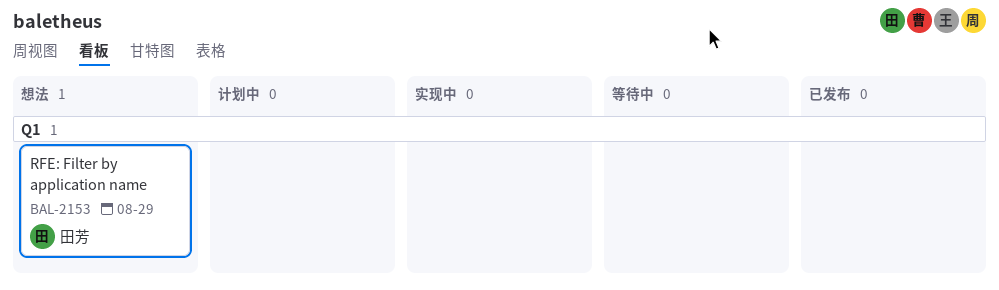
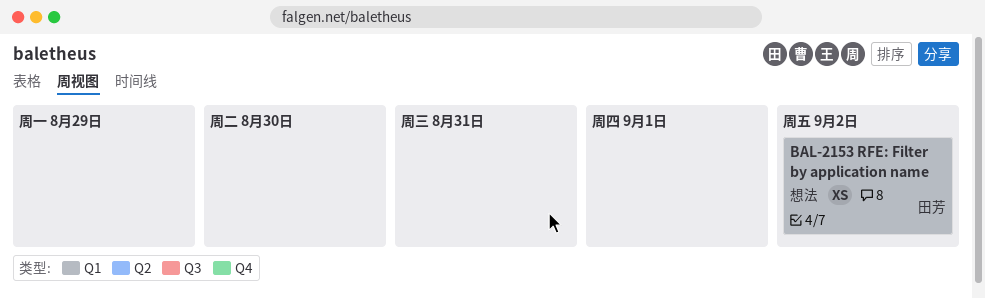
BAL-2153, due: Aug 29 -> Sep 2

